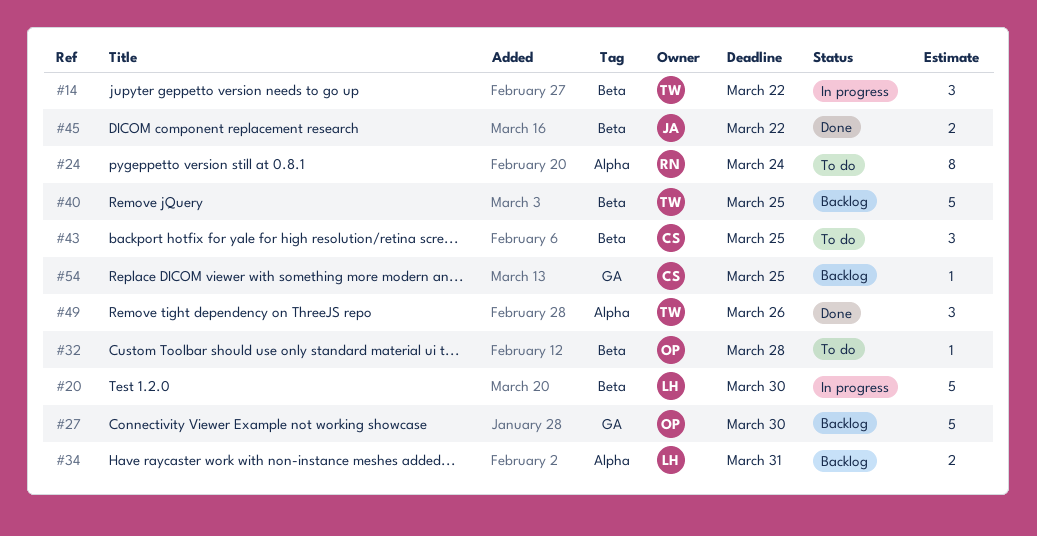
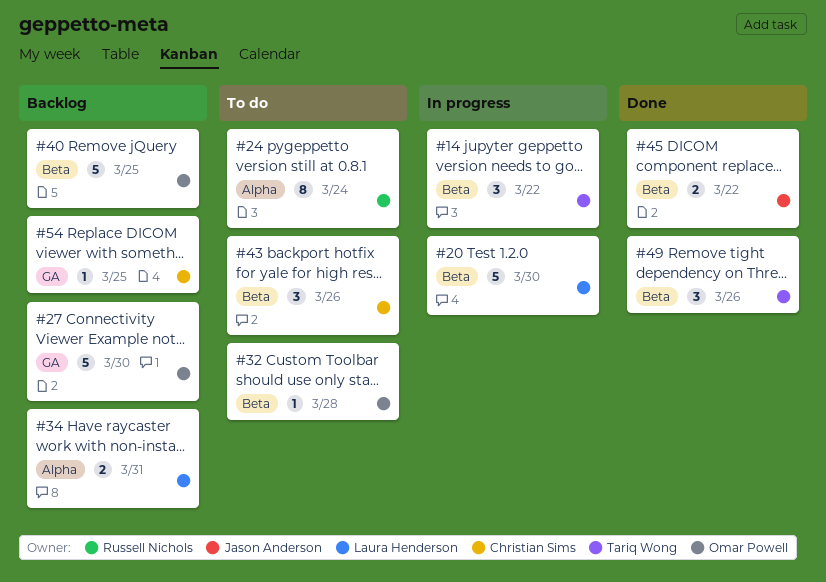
#40, owner: Tariq Wong -> Omar Powell
#43, due: Mar 25 -> Mar 26
#49, label: Alpha -> Beta

